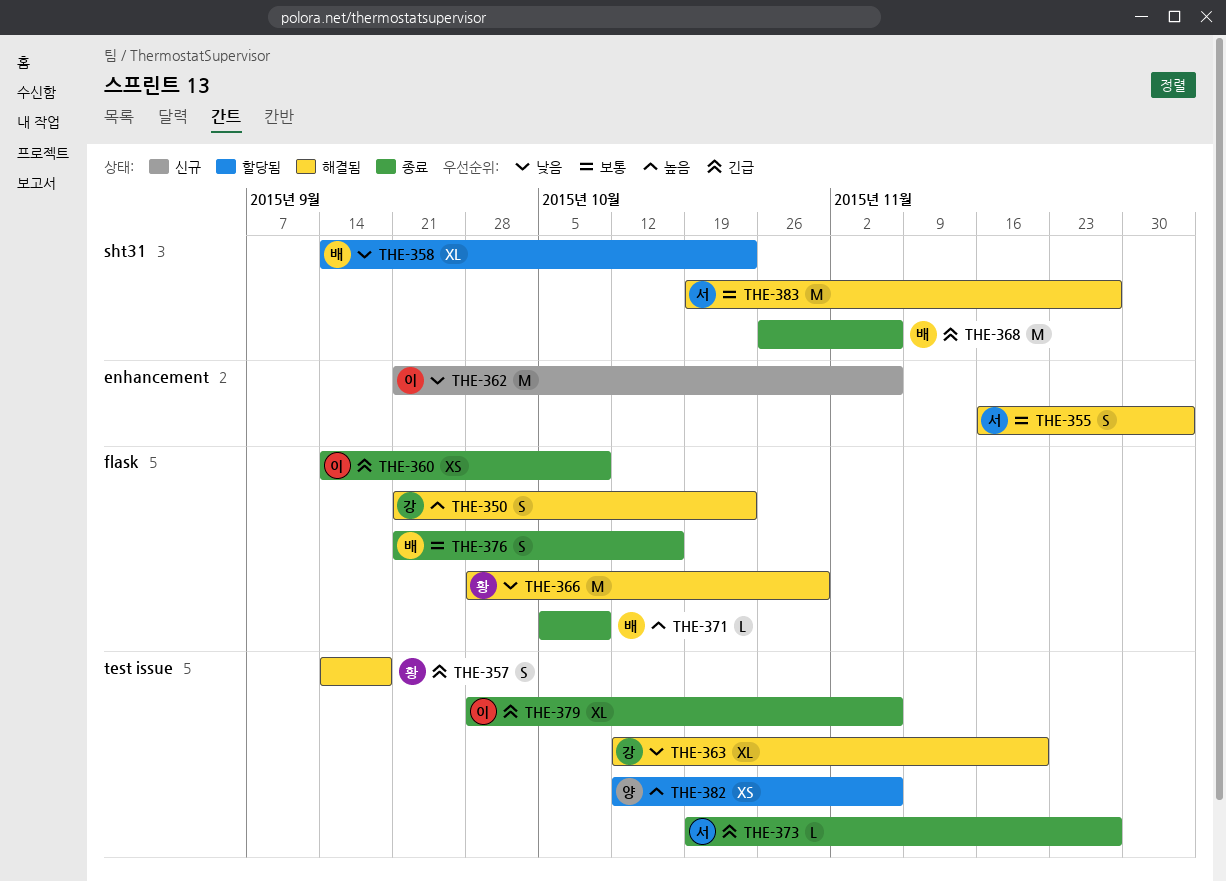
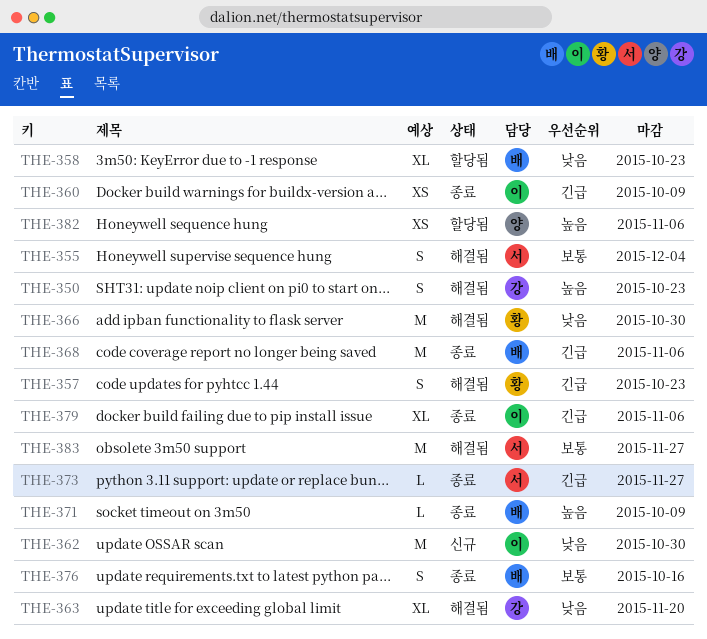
THE-357, due: Sep 18 -> Oct 23
THE-362, due: Nov 6 -> Oct 30

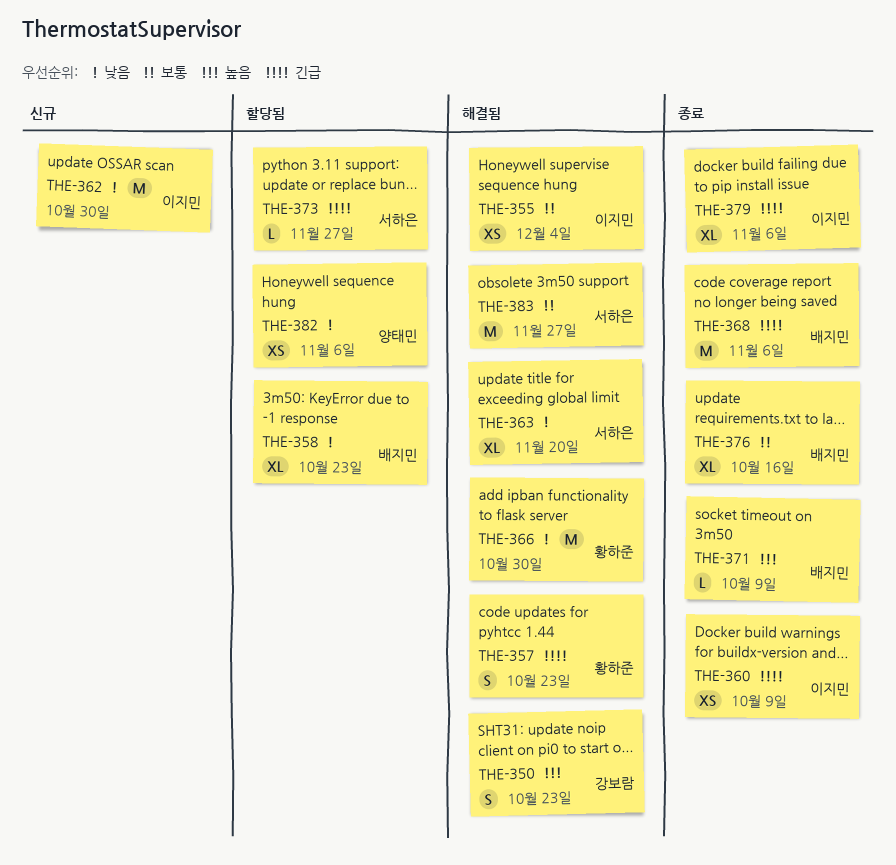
THE-355, owner: 서하은 -> 이지민
THE-355, estimate: S -> XS
THE-363, owner: 강보람 -> 서하은
THE-373, status: 종료 -> 할당됨
THE-376, estimate: S -> XL
THE-382, priority: 높음 -> 낮음

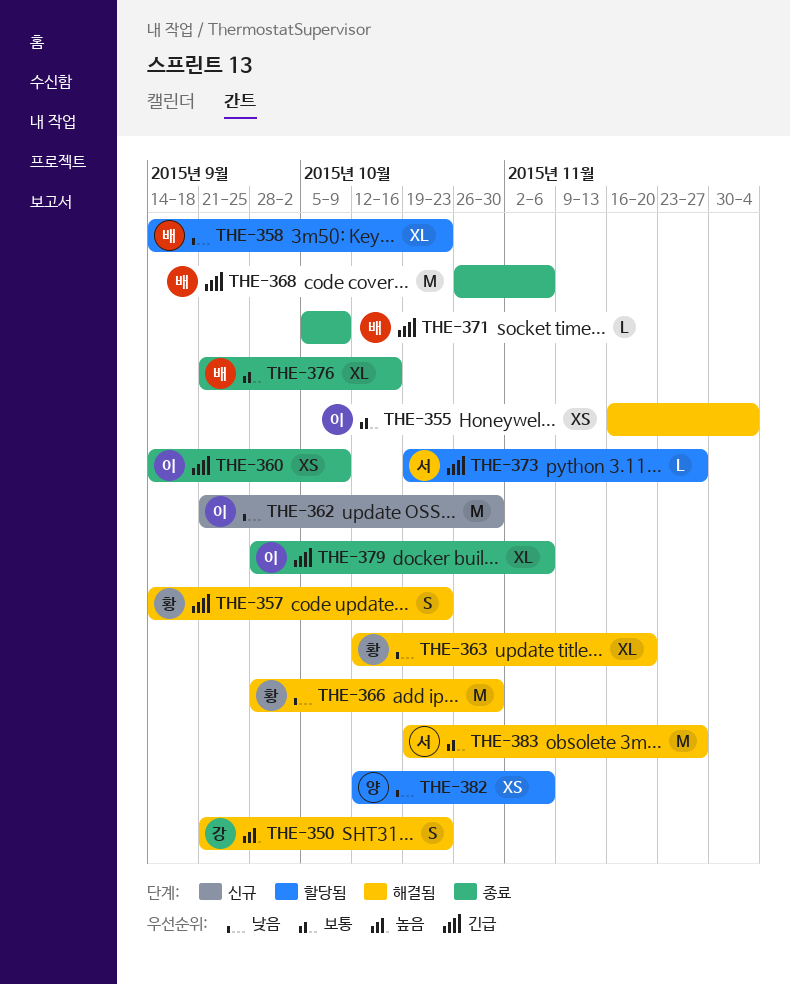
THE-363, owner: 서하은 -> 황하준
THE-371, priority: 높음 -> 긴급

